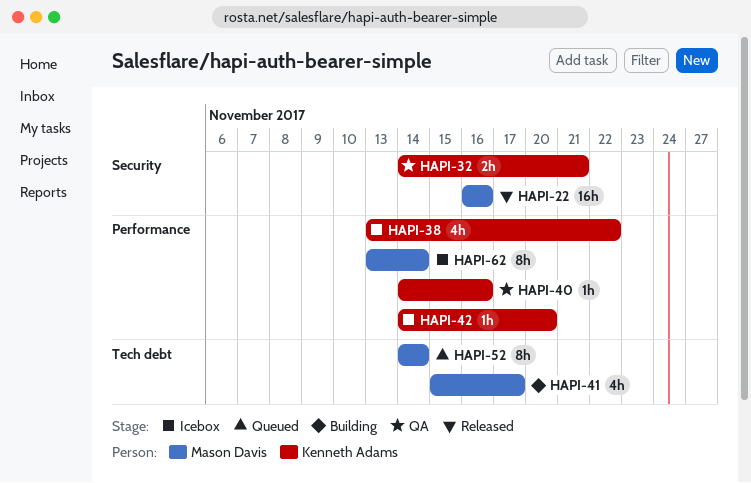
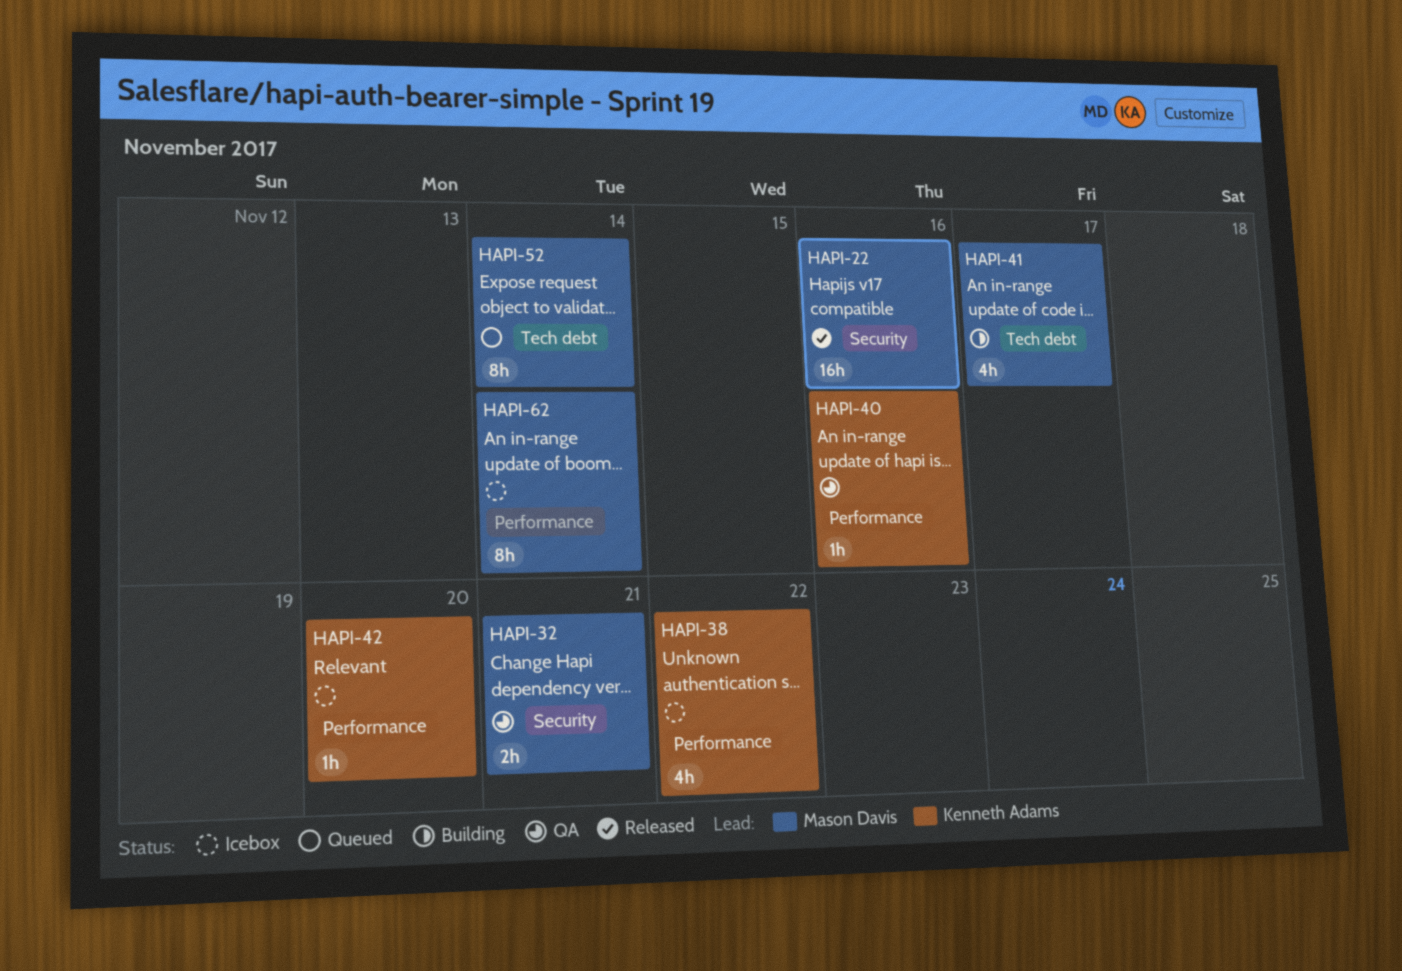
HAPI-32, owner: Kenneth Adams -> Mason Davis

